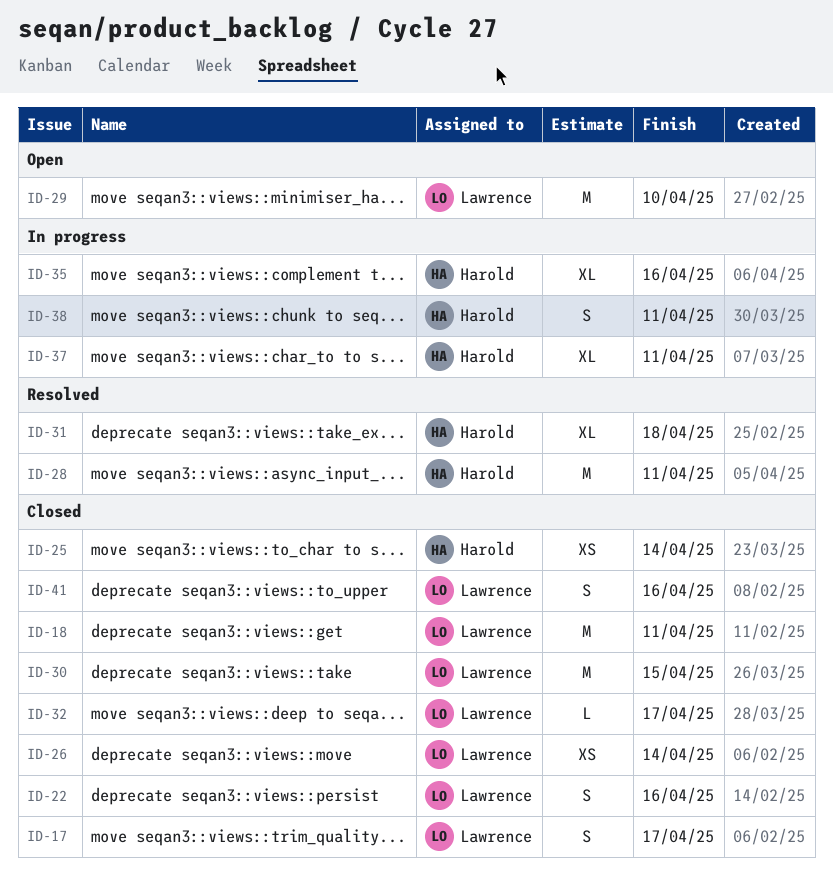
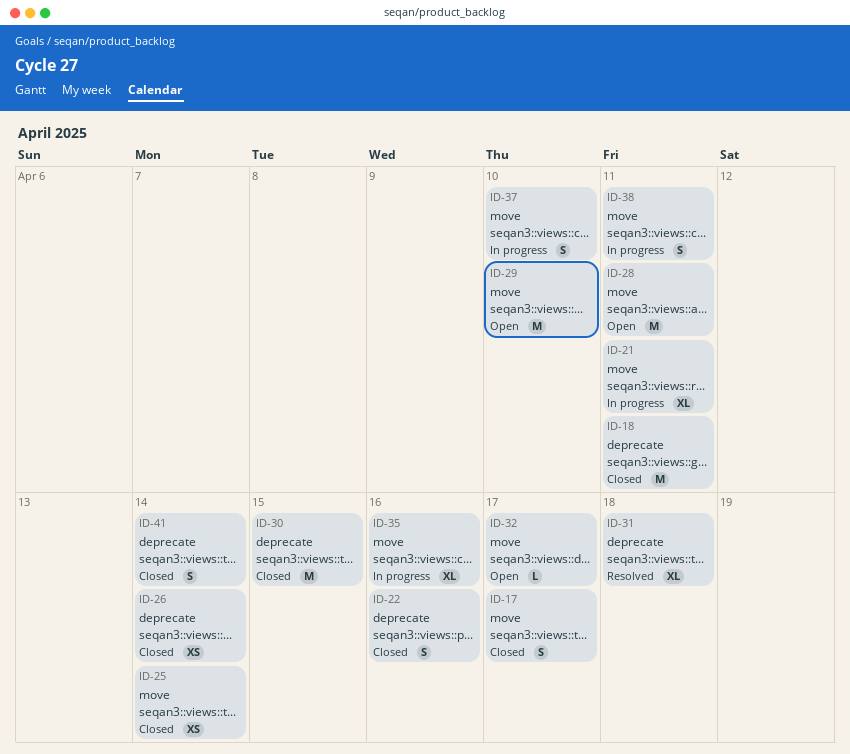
ID-21: none -> present
ID-28, status: Resolved -> Open
ID-32, status: Closed -> Open
ID-37, estimate: XL -> S
ID-37, due: Apr 11 -> Apr 10
ID-41, due: Apr 16 -> Apr 14

